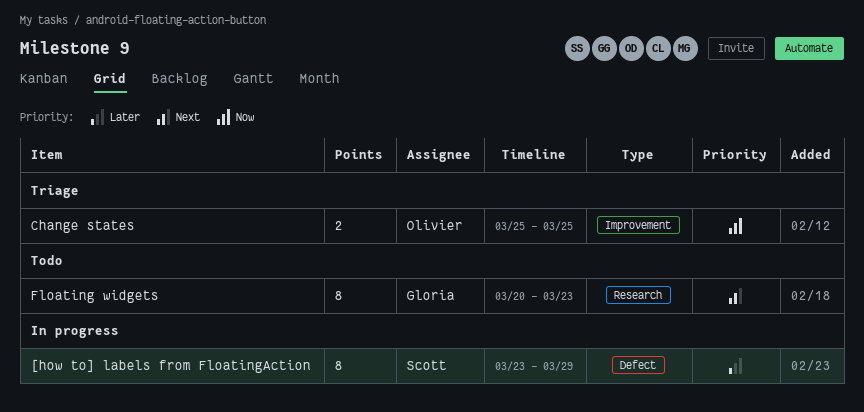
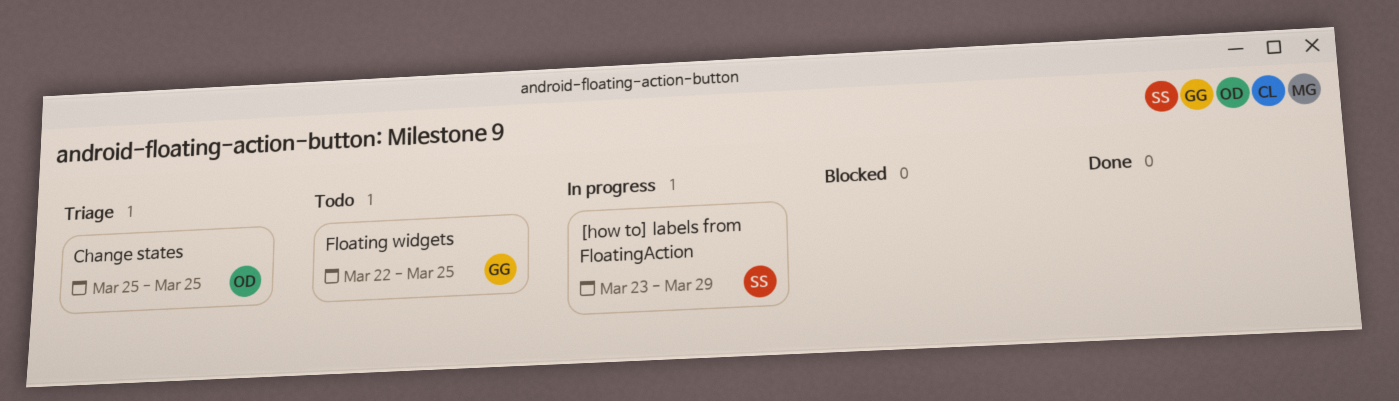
Floating widgets, start: Mar 20 -> Mar 22
Floating widgets, due: Mar 23 -> Mar 25

